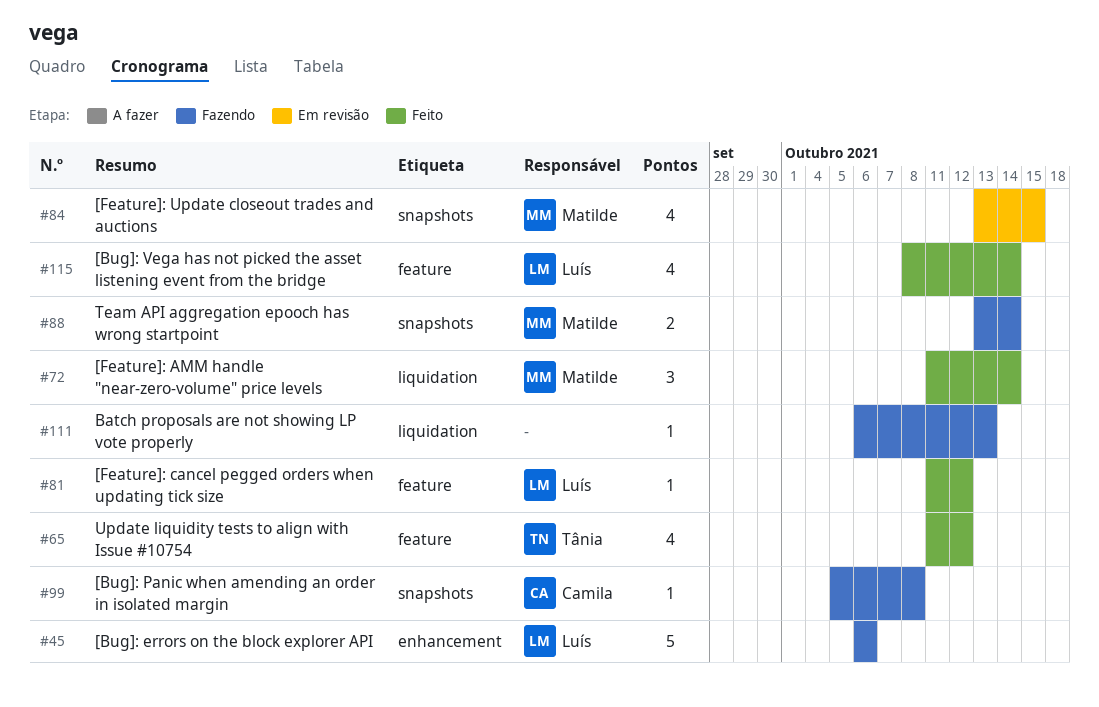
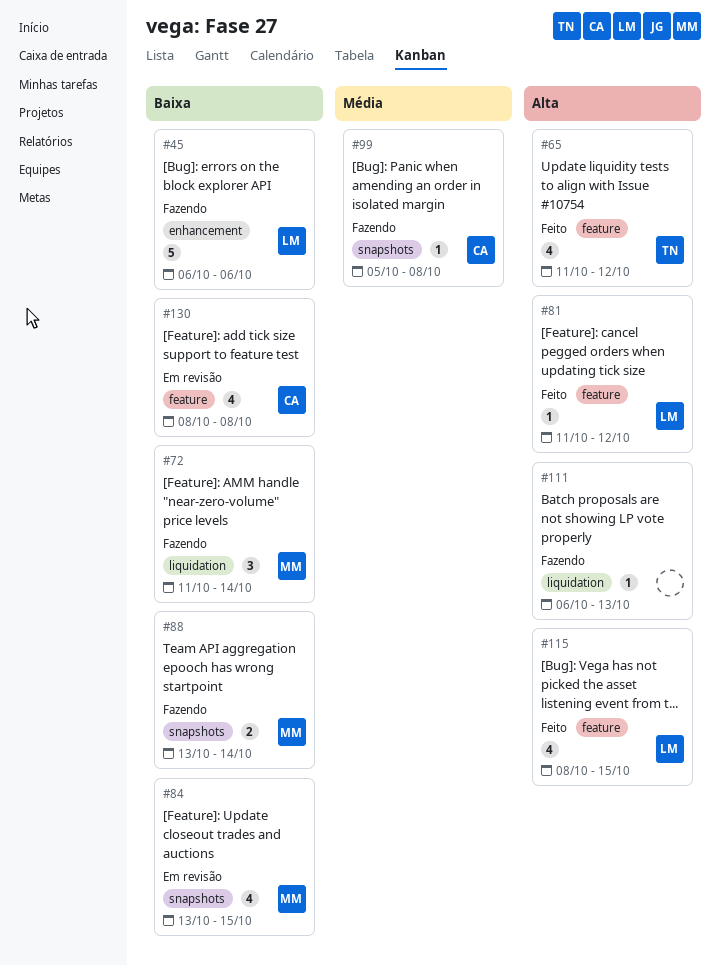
#72, status: Feito -> Fazendo
#115, due: Oct 14 -> Oct 15
#130: none -> present

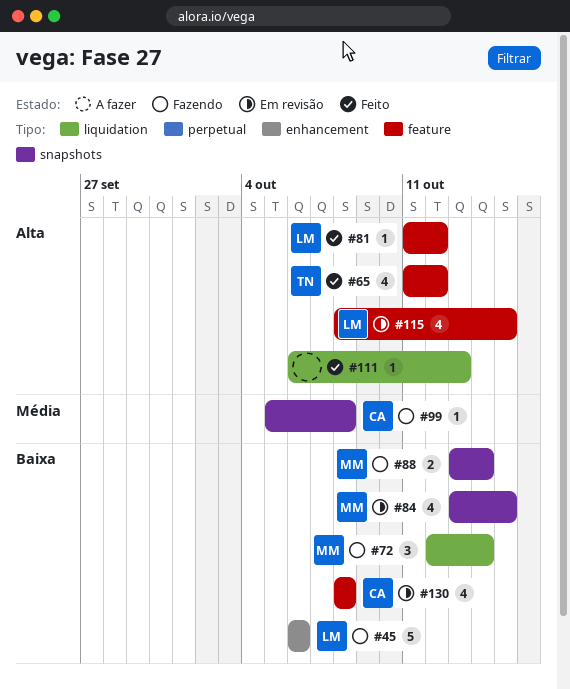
#72, start: Oct 11 -> Oct 12
#111, status: Fazendo -> Feito
#115, status: Feito -> Em revisão

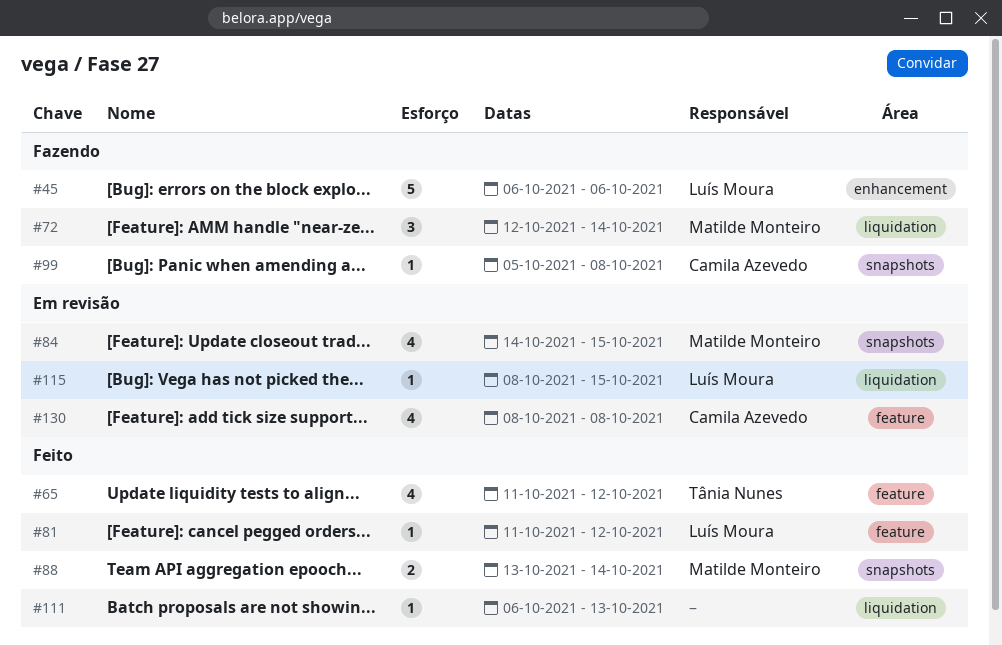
#84, start: Oct 13 -> Oct 14
#88, status: Fazendo -> Feito
#115, label: feature -> liquidation
#115, estimate: 4 -> 1

